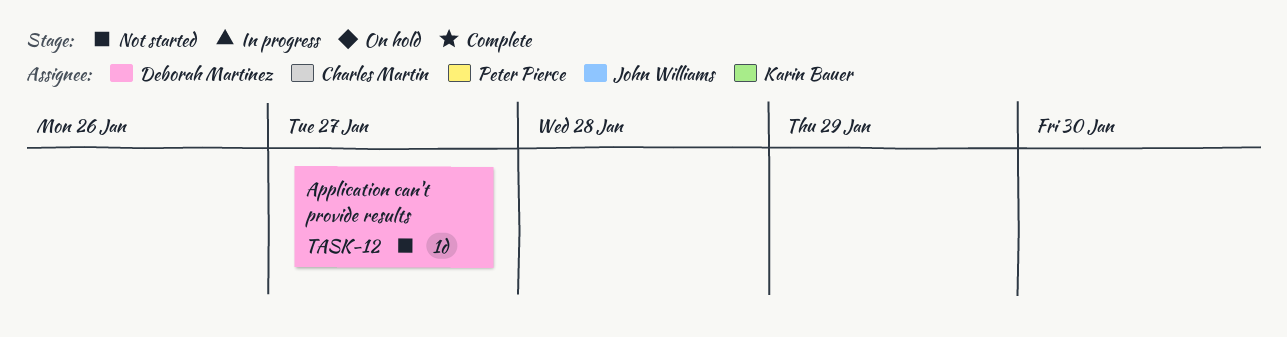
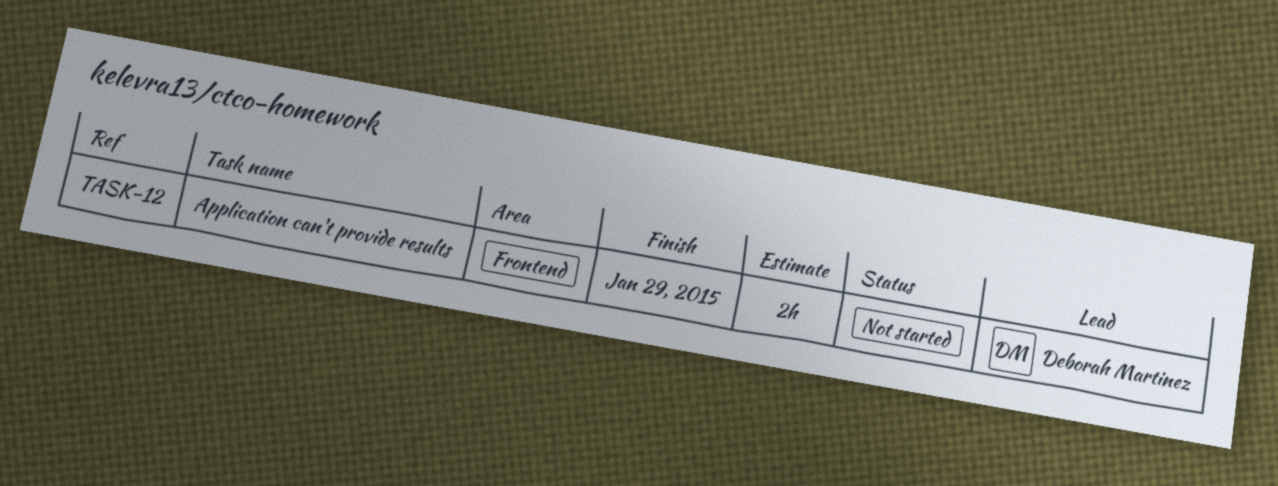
TASK-12, estimate: 1d -> 2h
TASK-12, due: Jan 27 -> Jan 29

